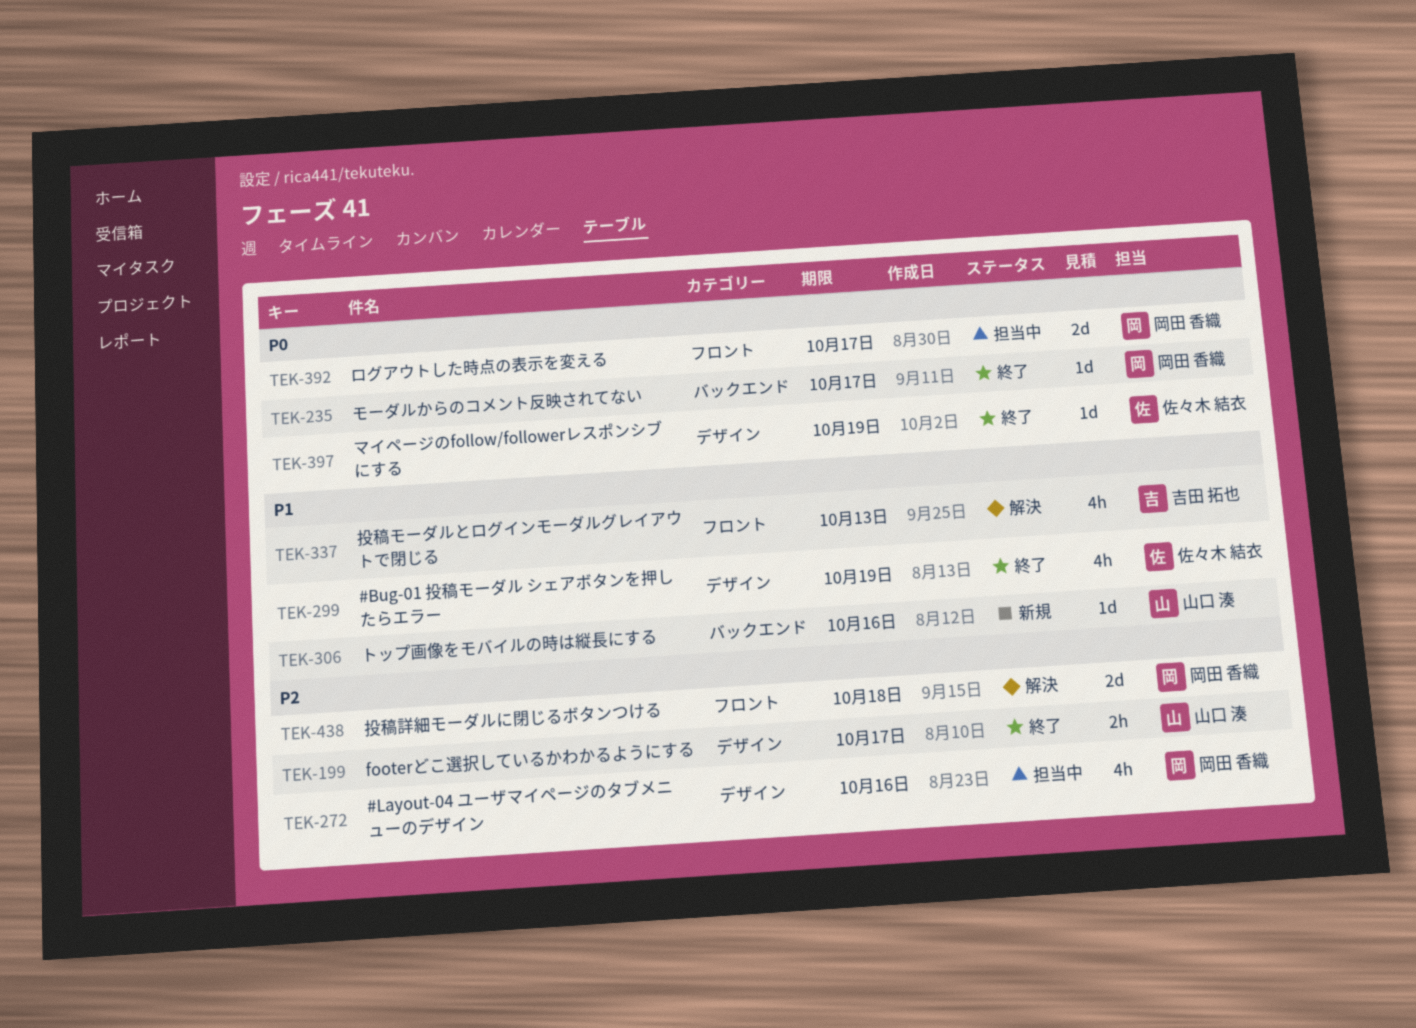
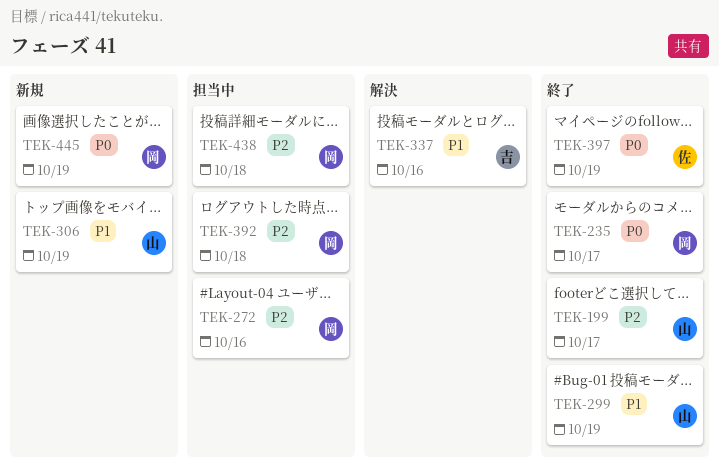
TEK-299, owner: 佐々木 結衣 -> 山口 湊
TEK-306, due: Oct 16 -> Oct 19
TEK-337, due: Oct 13 -> Oct 16
TEK-392, priority: P0 -> P2
TEK-392, due: Oct 17 -> Oct 18
TEK-438, status: 解決 -> 担当中
TEK-445: none -> present

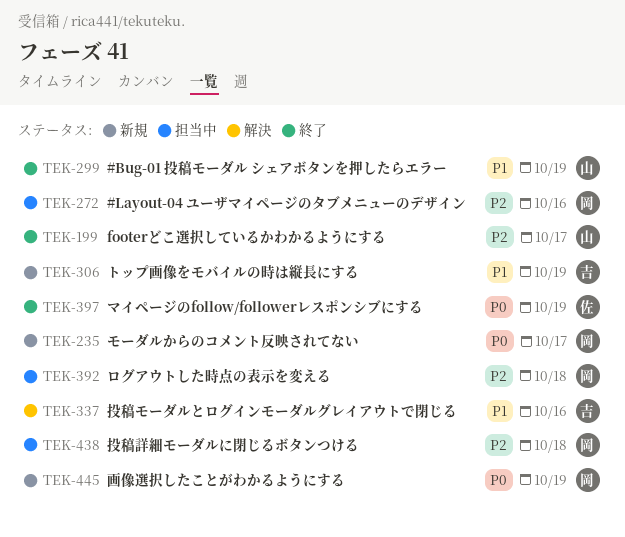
TEK-235, status: 終了 -> 新規
TEK-306, owner: 山 -> 吉

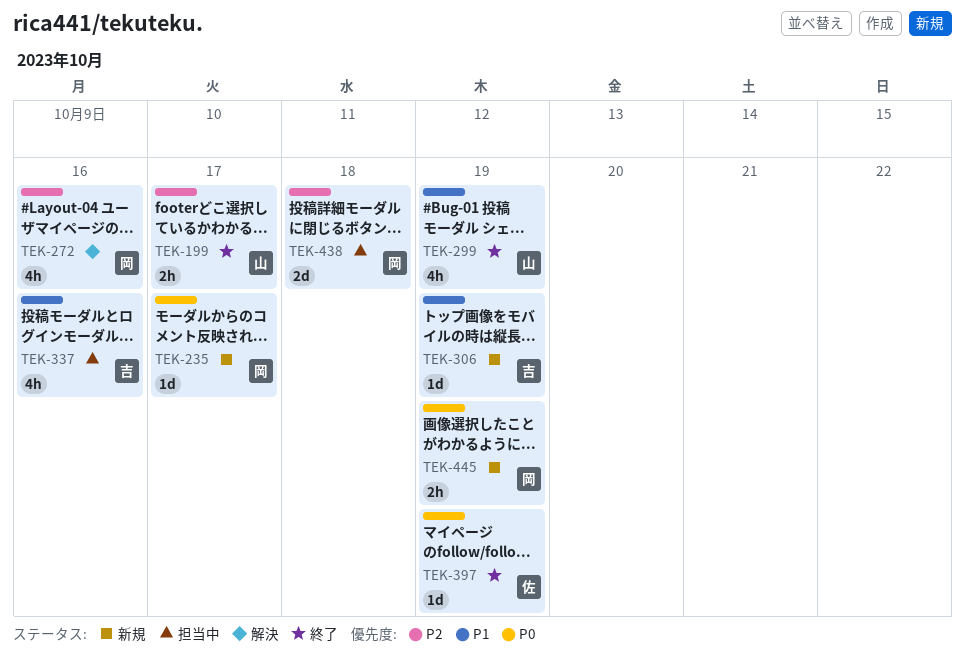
TEK-272, status: 担当中 -> 解決
TEK-337, status: 解決 -> 担当中
TEK-392: present -> none

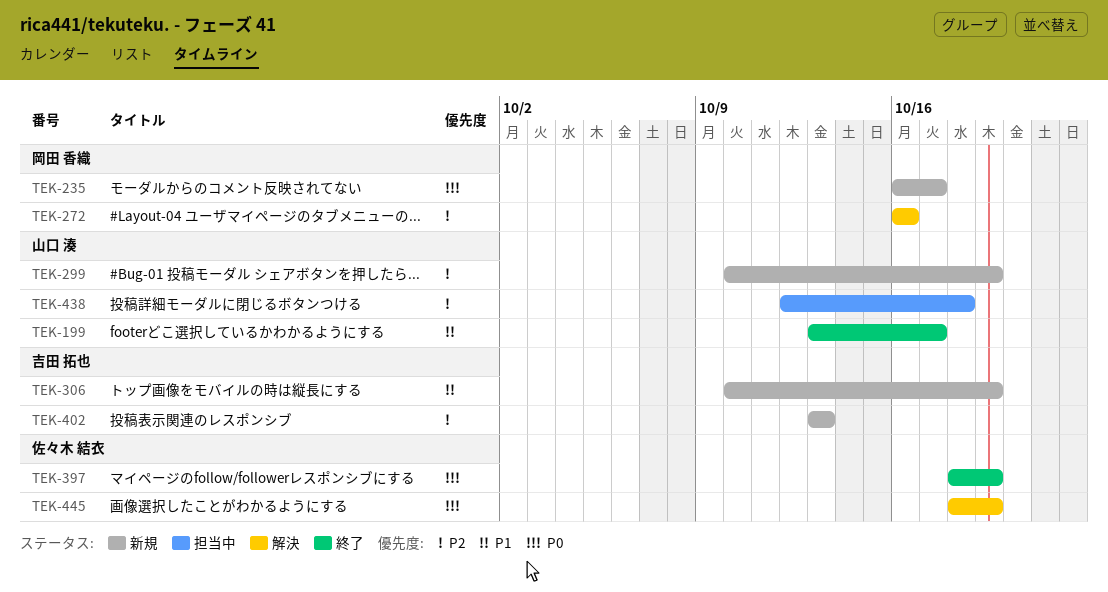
TEK-199, priority: P2 -> P1
TEK-299, status: 終了 -> 新規
TEK-299, priority: P1 -> P2
TEK-337: present -> none
TEK-402: none -> present
TEK-438, owner: 岡田 香織 -> 山口 湊
TEK-445, status: 新規 -> 解決
TEK-445, owner: 岡田 香織 -> 佐々木 結衣

